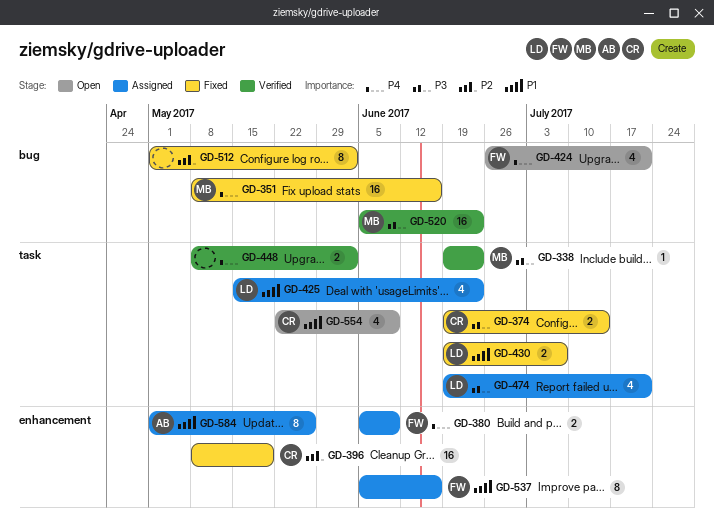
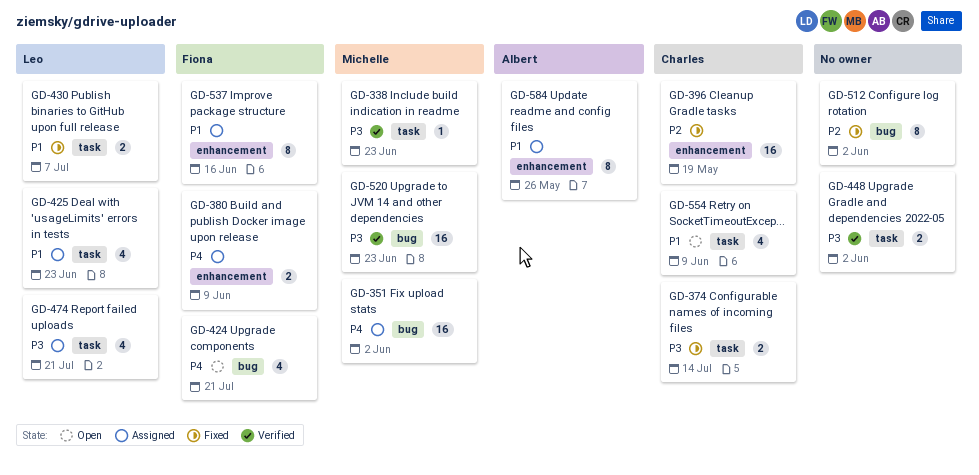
GD-351, status: Fixed -> Assigned
GD-351, due: Jun 16 -> Jun 2
GD-448, priority: P4 -> P3

